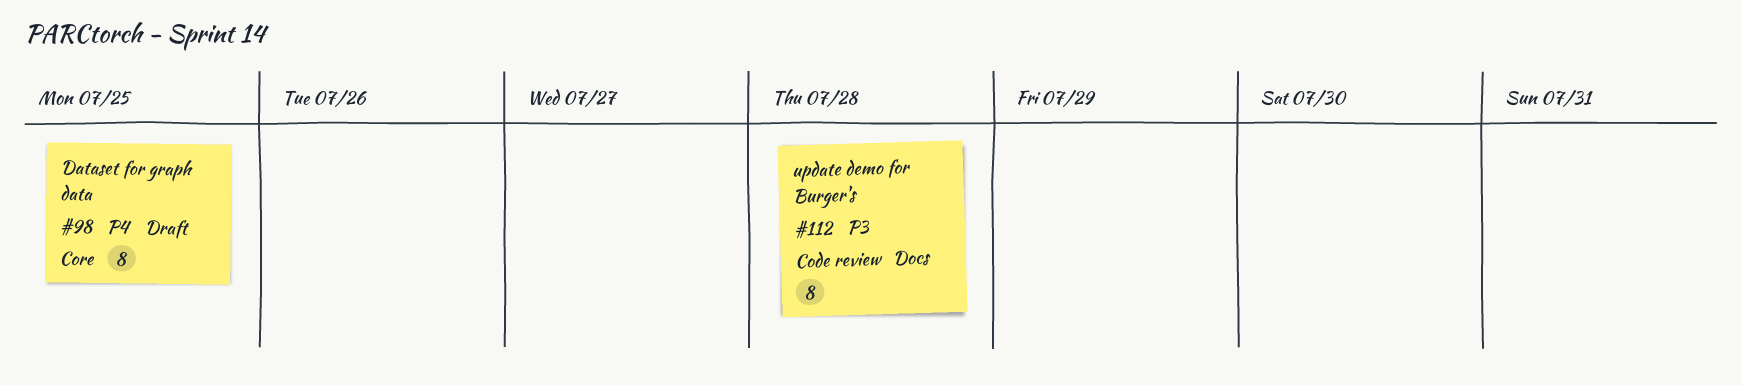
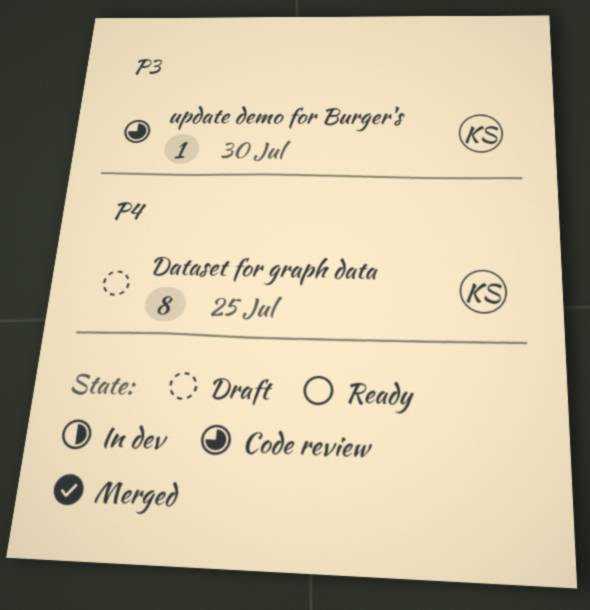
update demo for Burger's, estimate: 8 -> 1
update demo for Burger's, due: Jul 28 -> Jul 30

